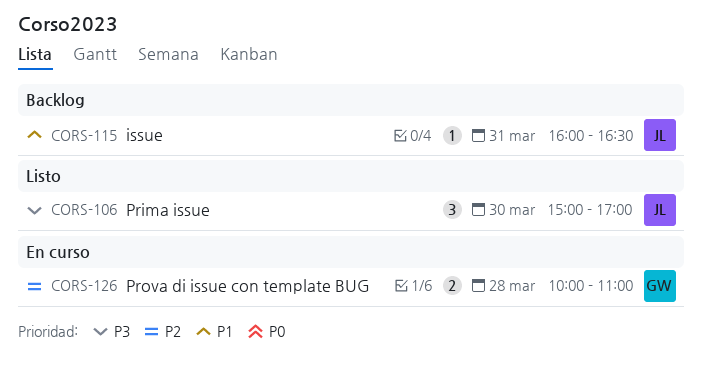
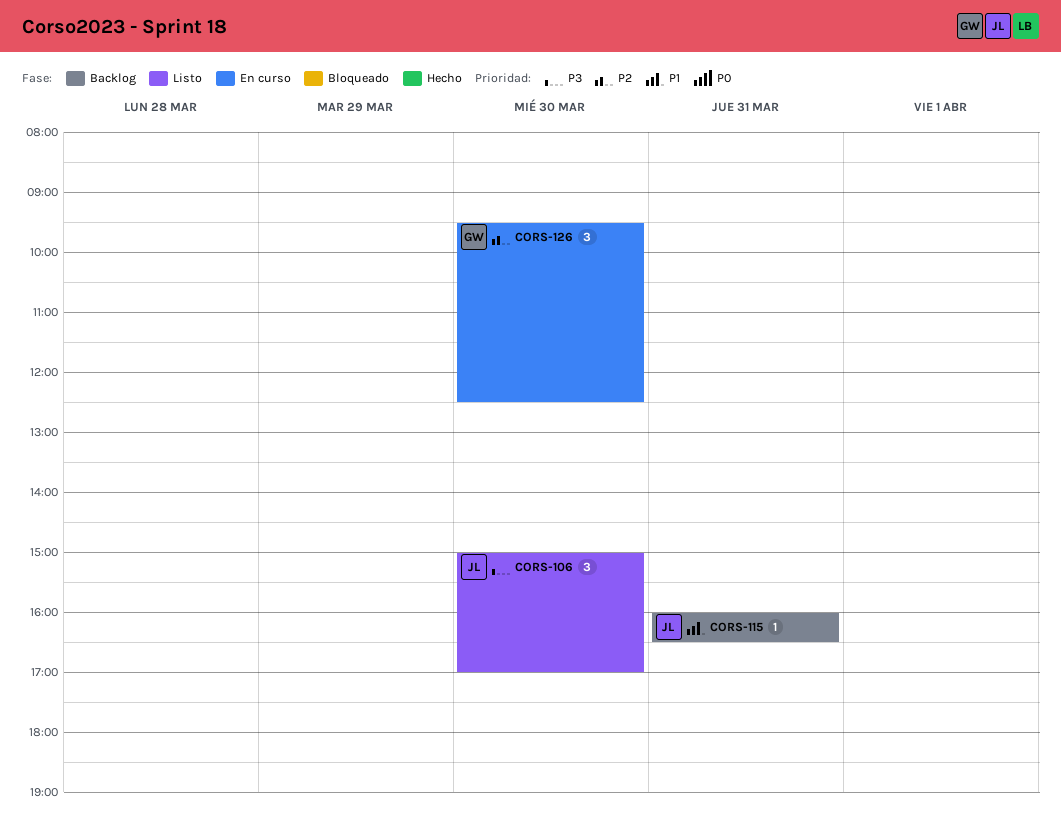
CORS-126, estimate: 2 -> 3
CORS-126, day: Mar 28 -> Mar 30
CORS-126, begins: 10:00 -> 09:30
CORS-126, ends: 11:00 -> 12:30

